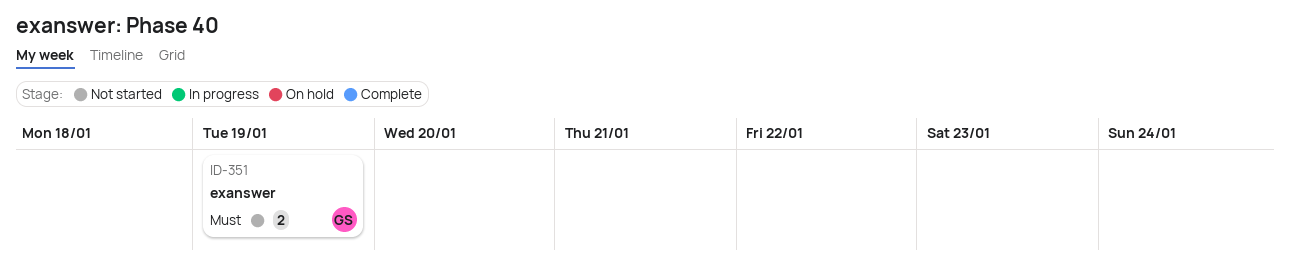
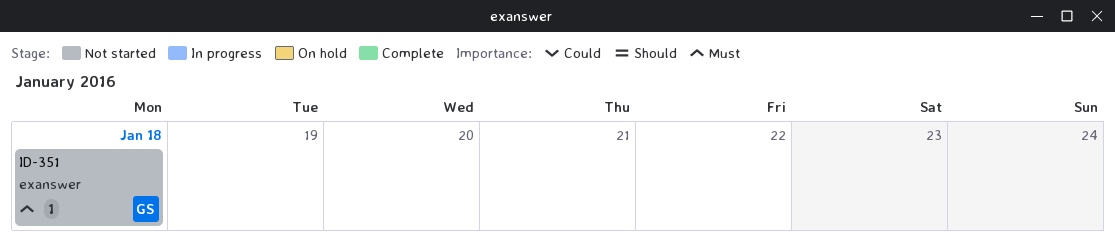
ID-351, estimate: 2 -> 1
ID-351, due: Jan 19 -> Jan 18

